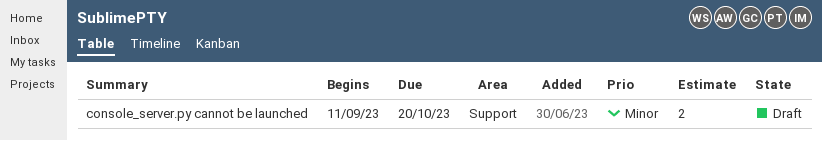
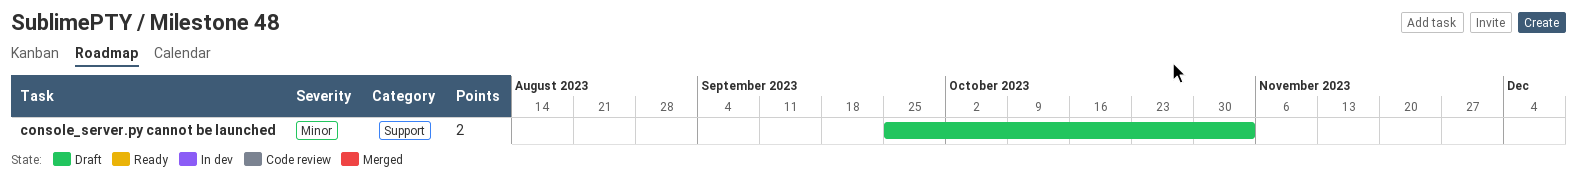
console_server.py cannot be launched, start: Sep 11 -> Sep 25
console_server.py cannot be launched, due: Oct 20 -> Nov 3

